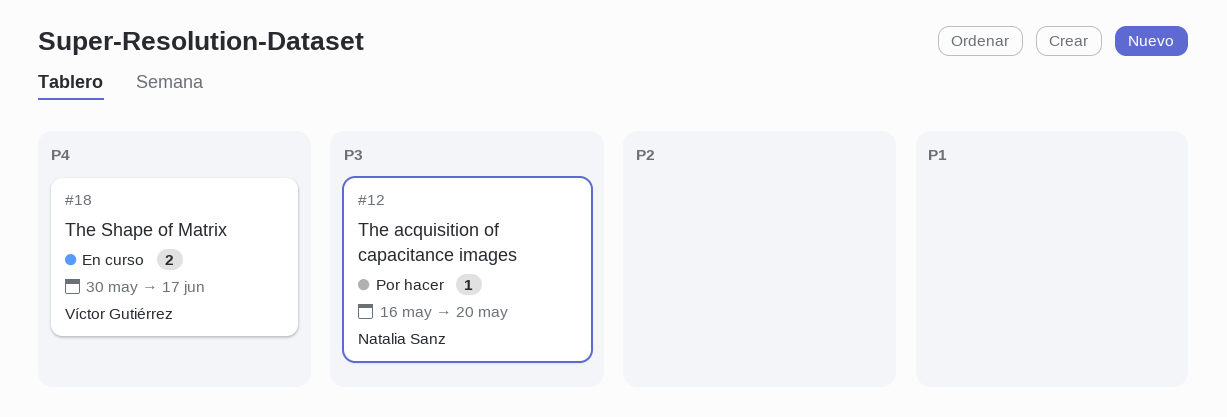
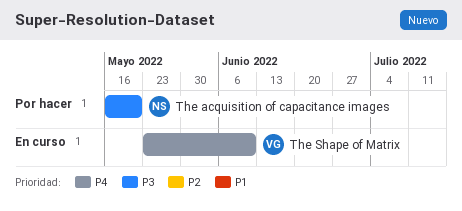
The Shape of Matrix, start: May 30 -> May 23
The Shape of Matrix, due: Jun 17 -> Jun 10

